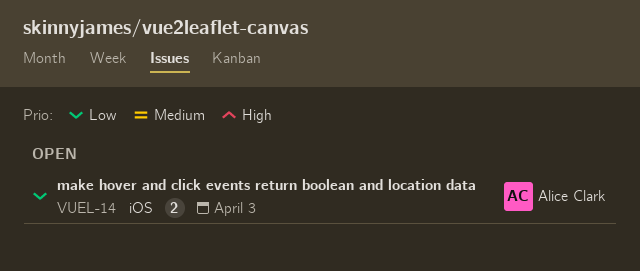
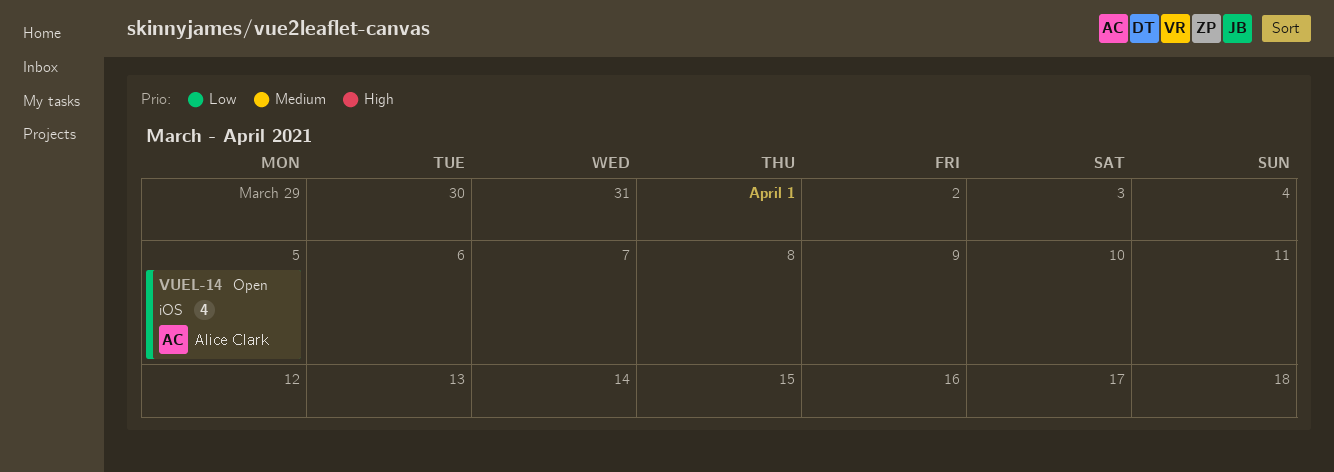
VUEL-14, estimate: 2 -> 4
VUEL-14, due: Apr 3 -> Apr 5

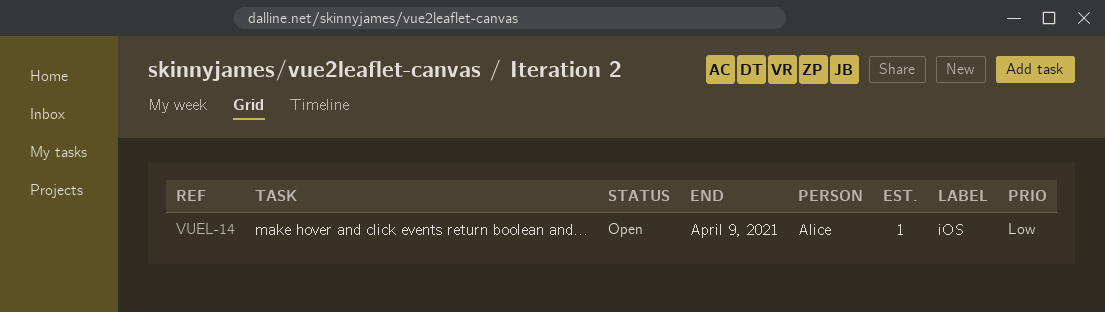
VUEL-14, estimate: 4 -> 1
VUEL-14, due: Apr 5 -> Apr 9

